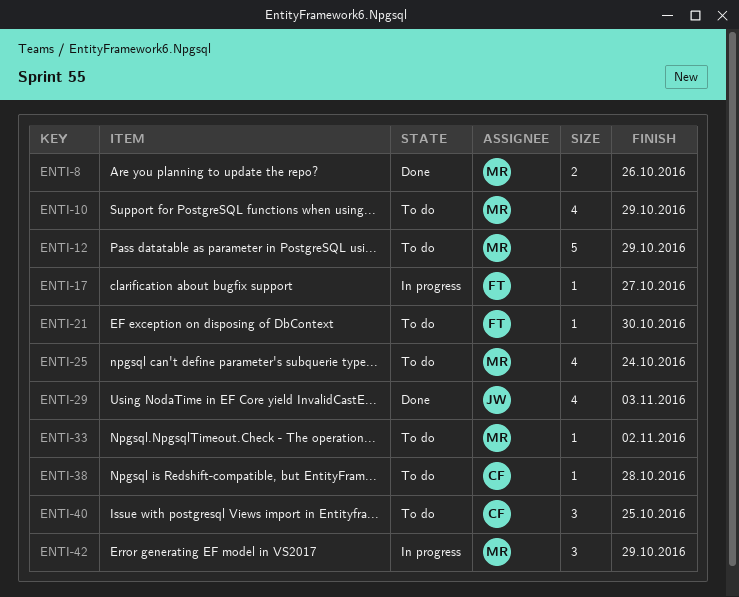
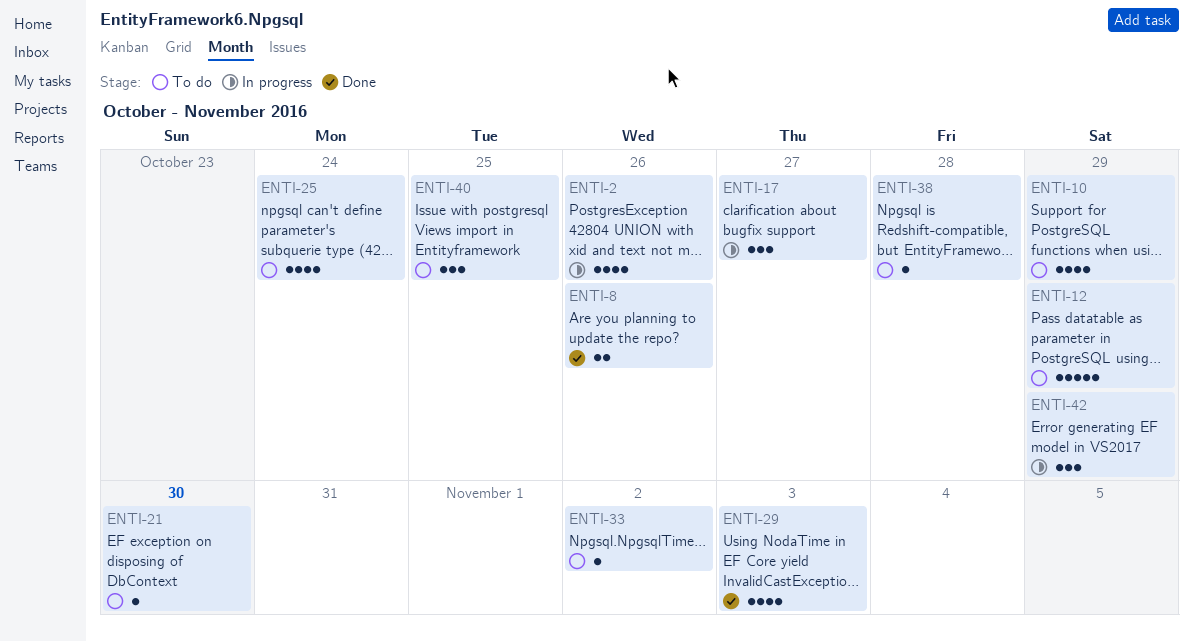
ENTI-2: none -> present
ENTI-17, estimate: 1 -> 3

